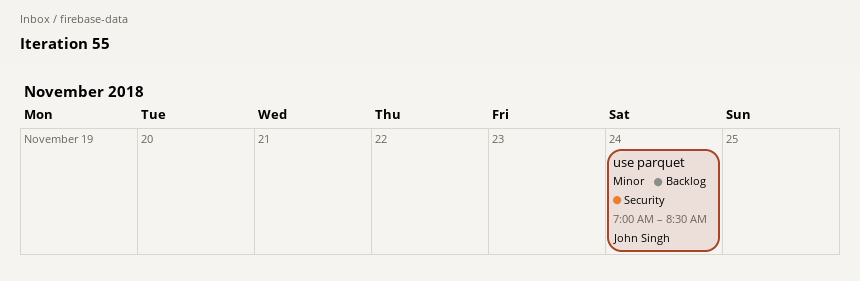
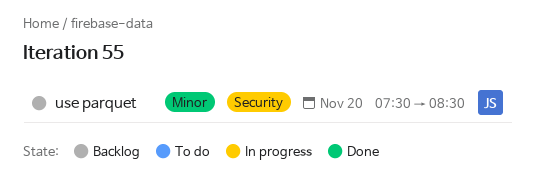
use parquet, day: Nov 24 -> Nov 20
use parquet, begins: 07:00 -> 07:30

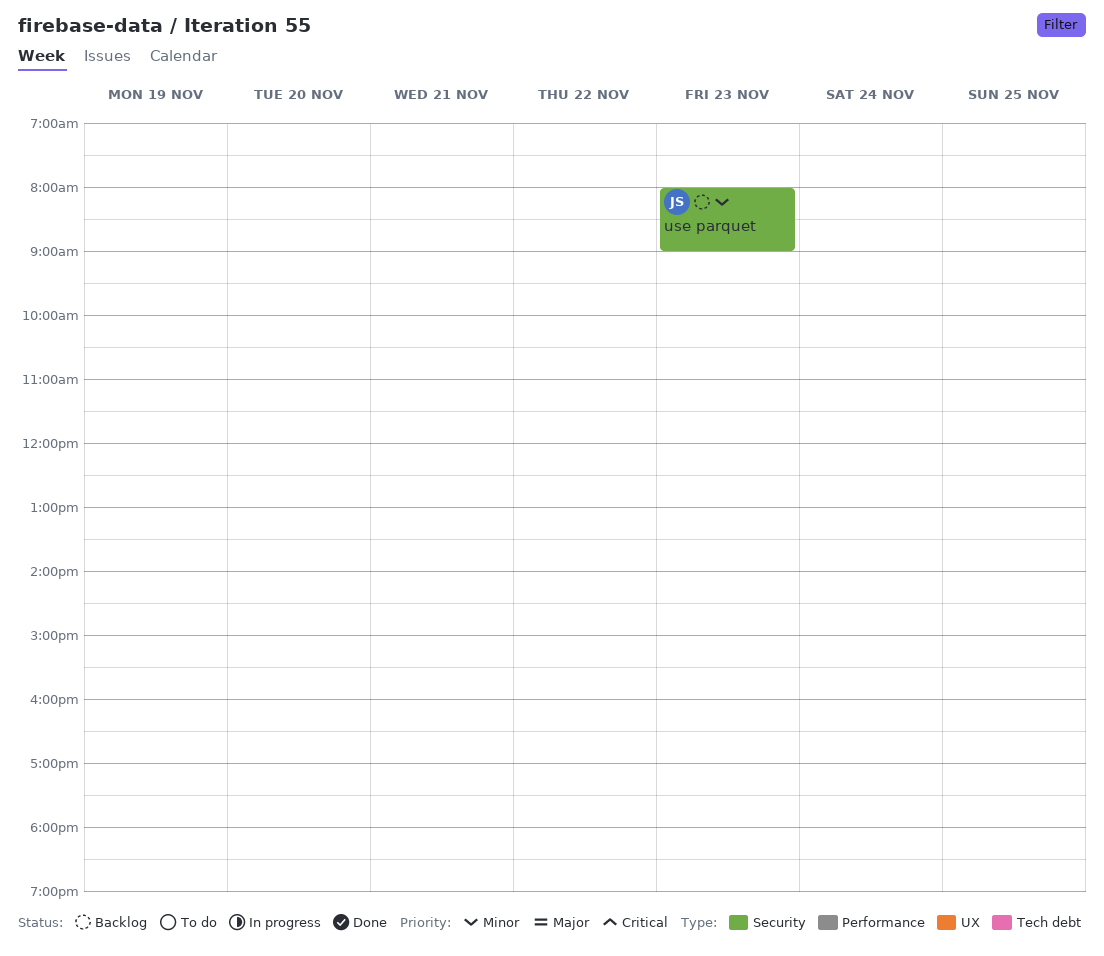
use parquet, day: Nov 20 -> Nov 23
use parquet, begins: 07:30 -> 08:00
use parquet, ends: 08:30 -> 09:00

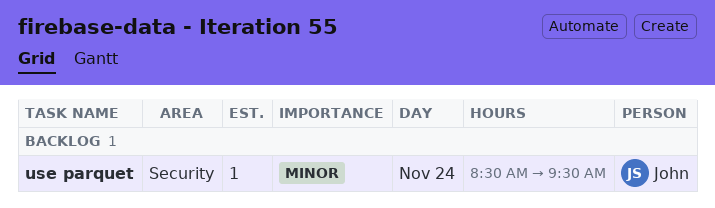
use parquet, day: Nov 23 -> Nov 24
use parquet, begins: 08:00 -> 08:30
use parquet, ends: 09:00 -> 09:30

